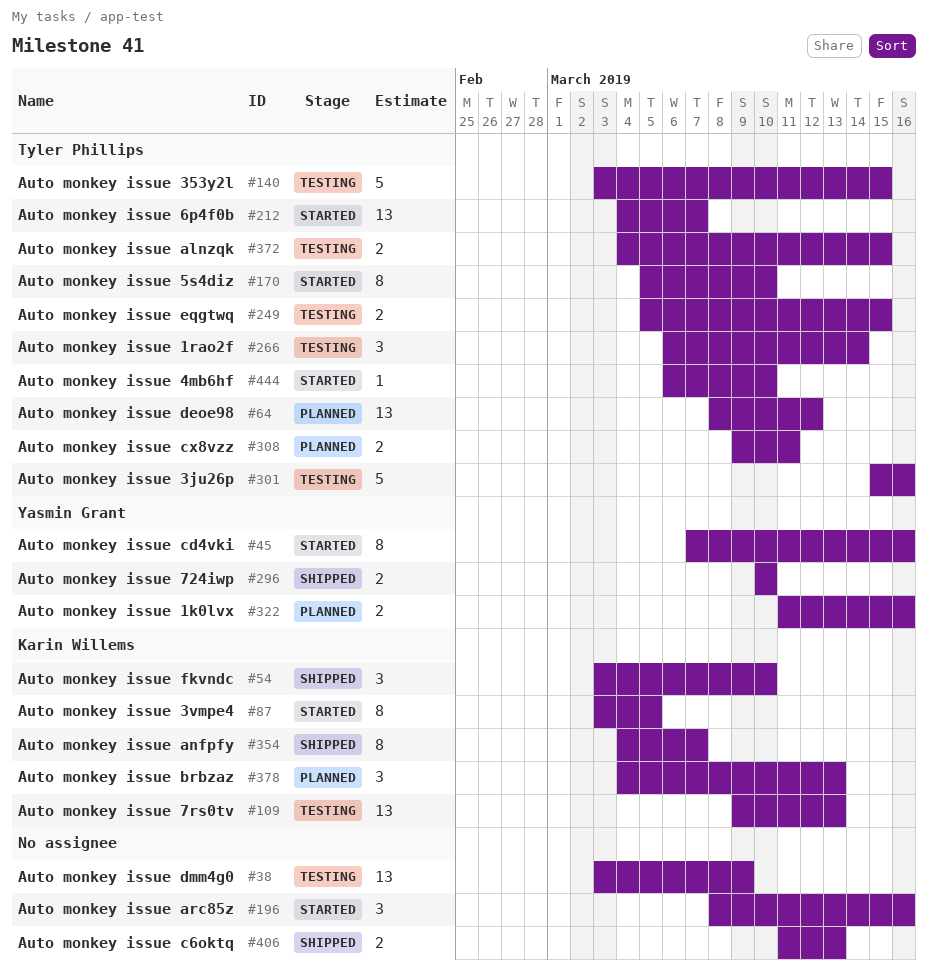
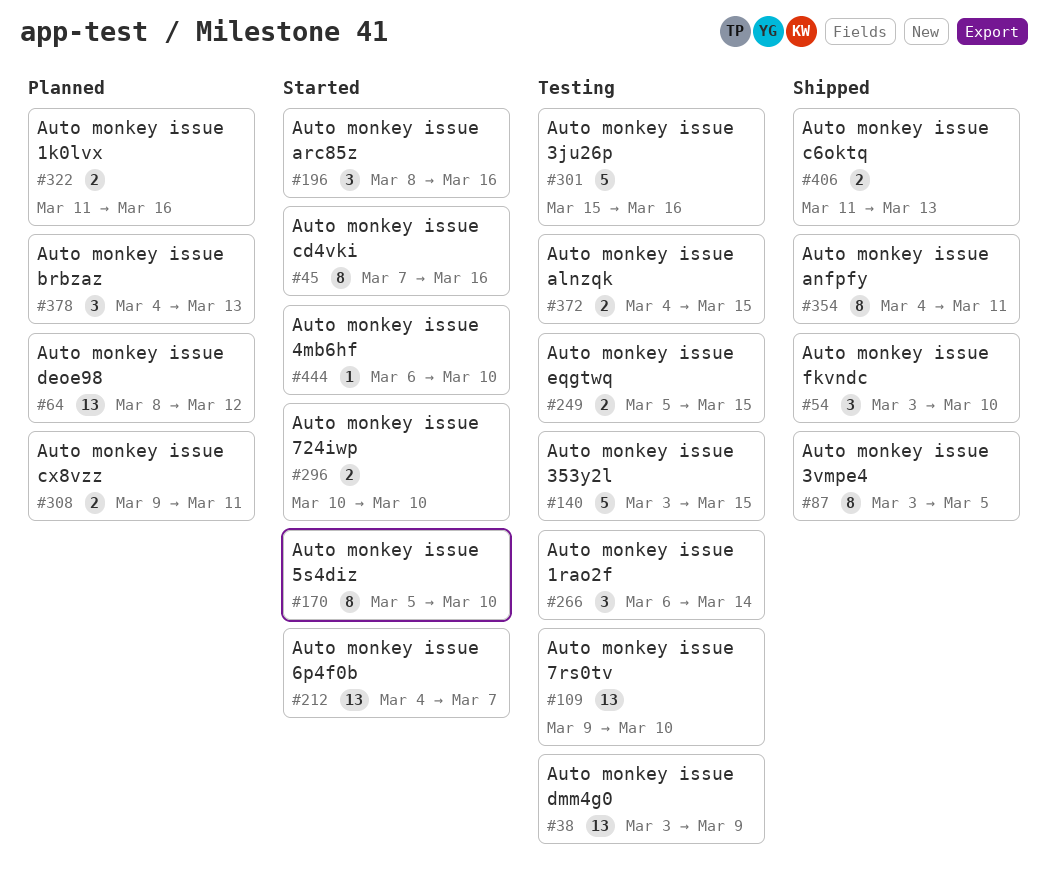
#87, status: Started -> Shipped
#109, due: Mar 13 -> Mar 10
#296, status: Shipped -> Started
#354, due: Mar 7 -> Mar 11

